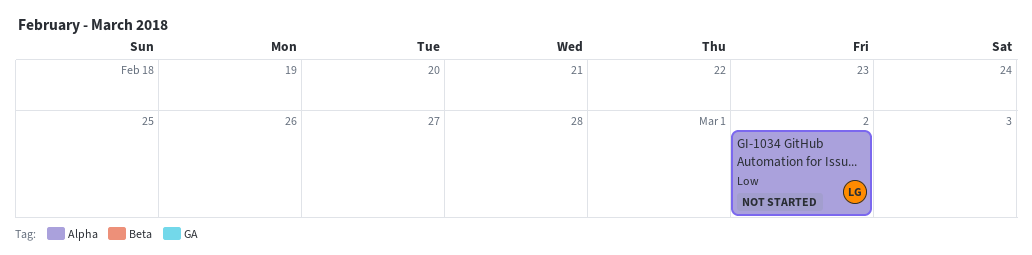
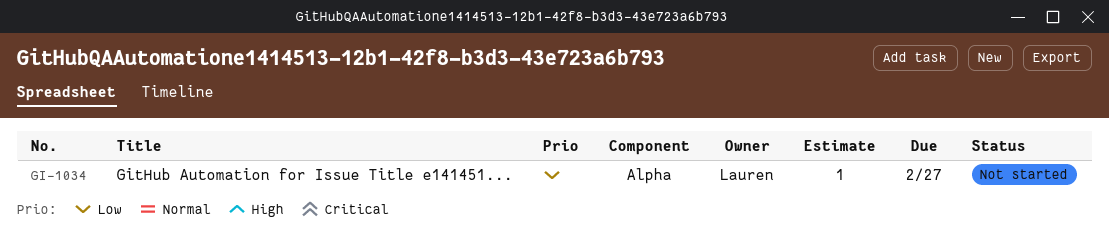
GI-1034, due: Mar 2 -> Feb 27

